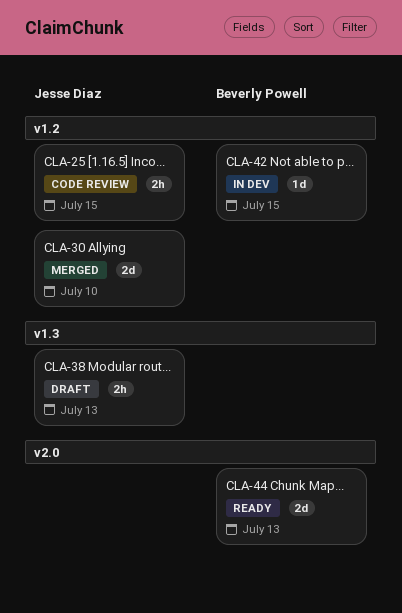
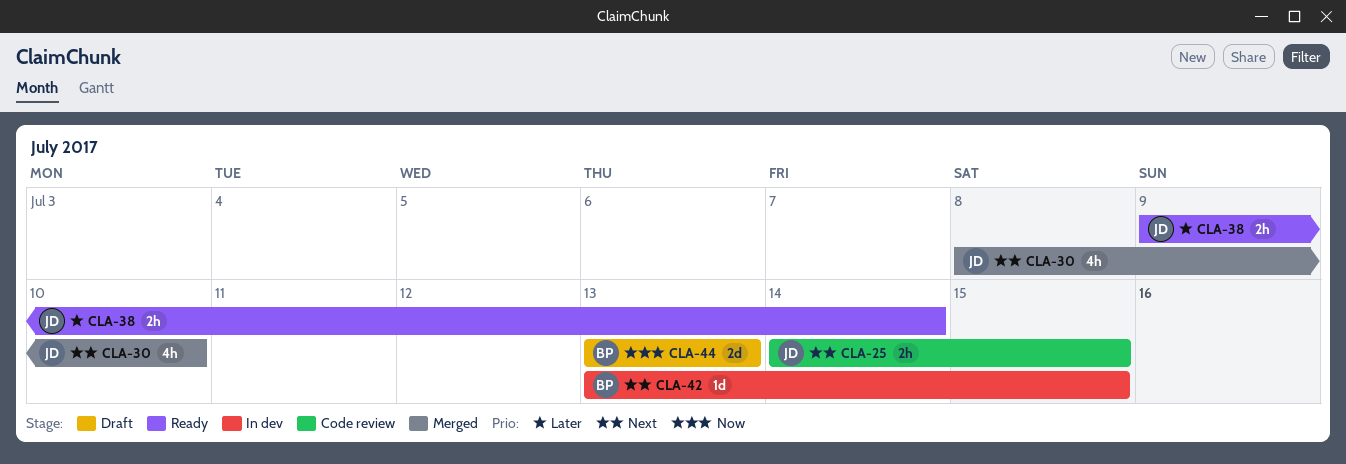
CLA-30, estimate: 2d -> 4h
CLA-38, status: Draft -> Ready
CLA-38, due: Jul 13 -> Jul 14
CLA-44, status: Ready -> Draft

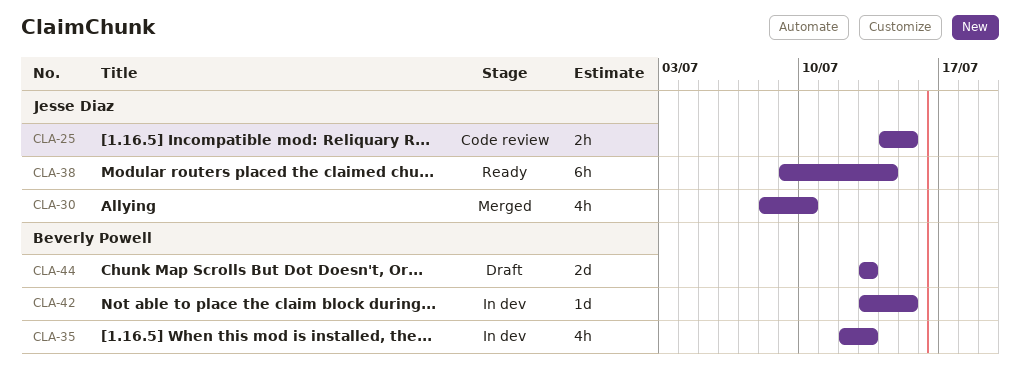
CLA-35: none -> present
CLA-38, estimate: 2h -> 6h

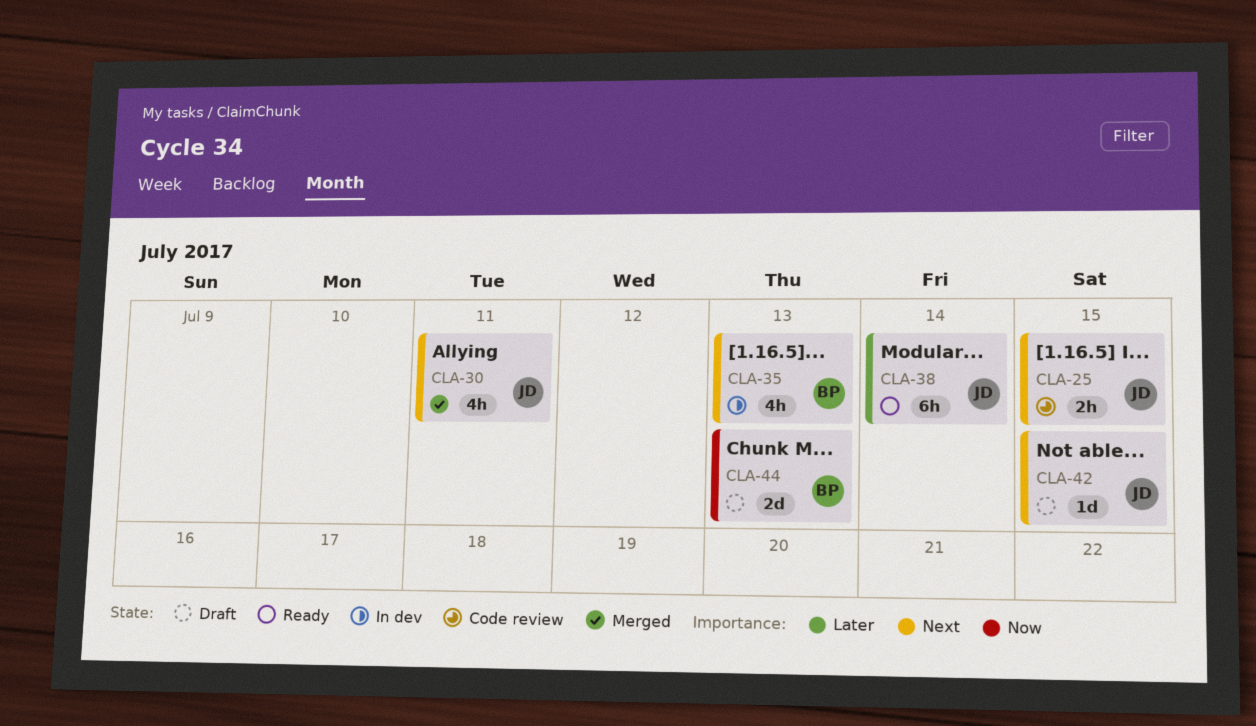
CLA-30, due: Jul 10 -> Jul 11
CLA-42, status: In dev -> Draft
CLA-42, owner: Beverly Powell -> Jesse Diaz

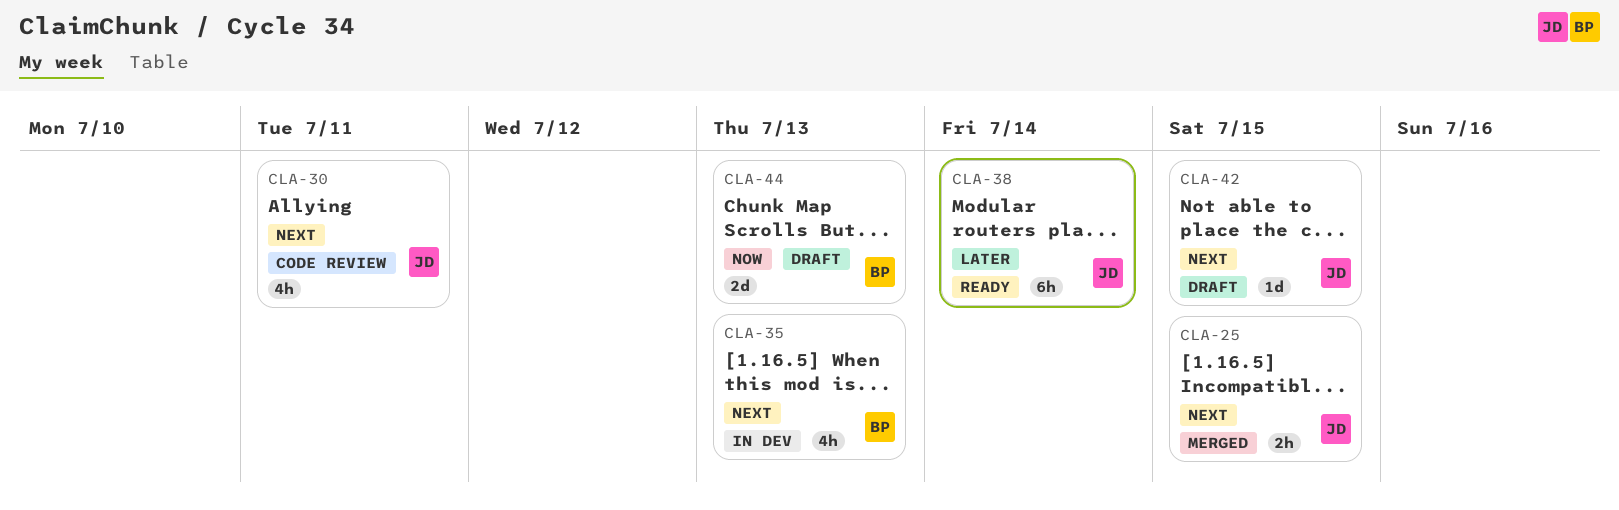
CLA-25, status: Code review -> Merged
CLA-30, status: Merged -> Code review

